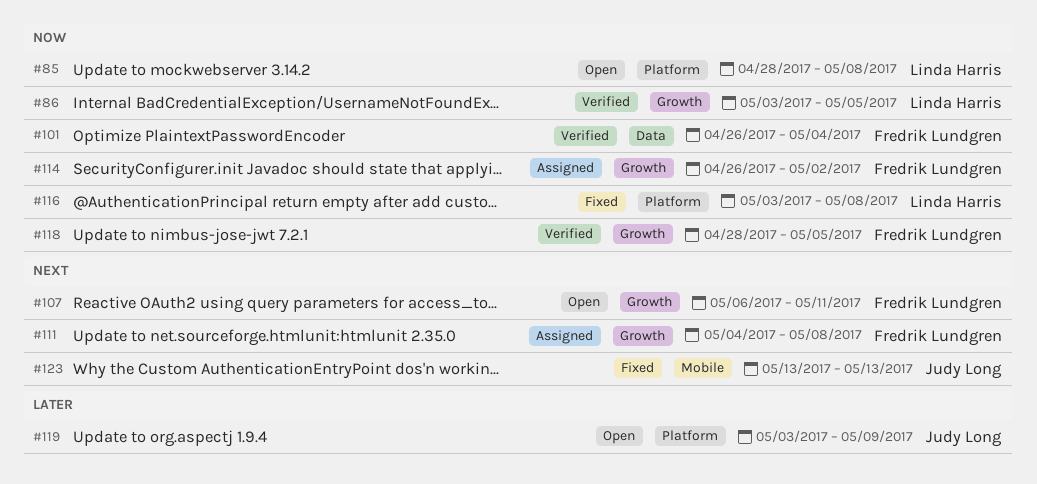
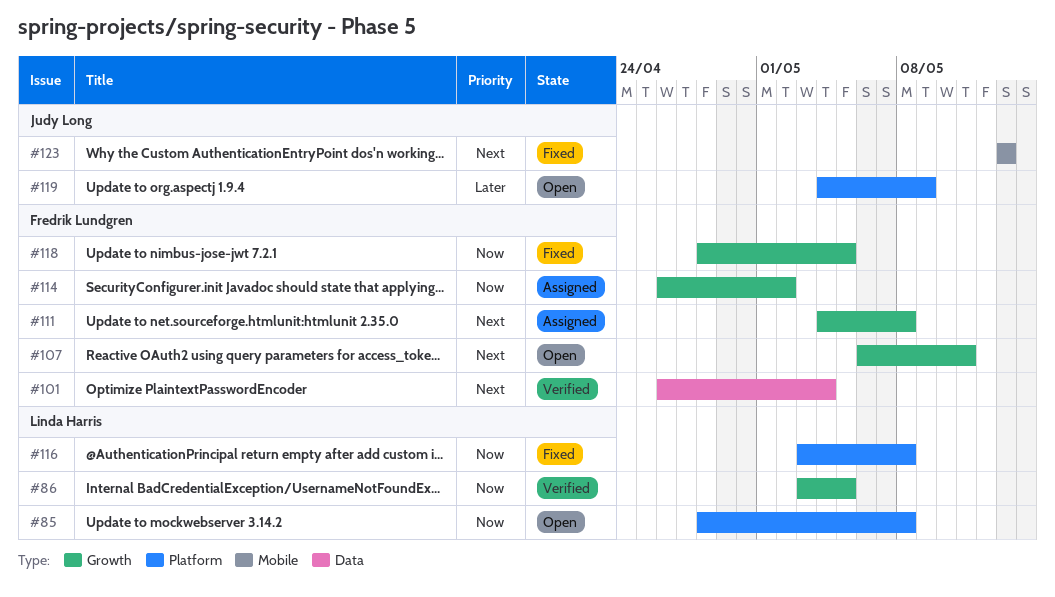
#101, priority: Now -> Next
#118, status: Verified -> Fixed
#119, start: May 3 -> May 4

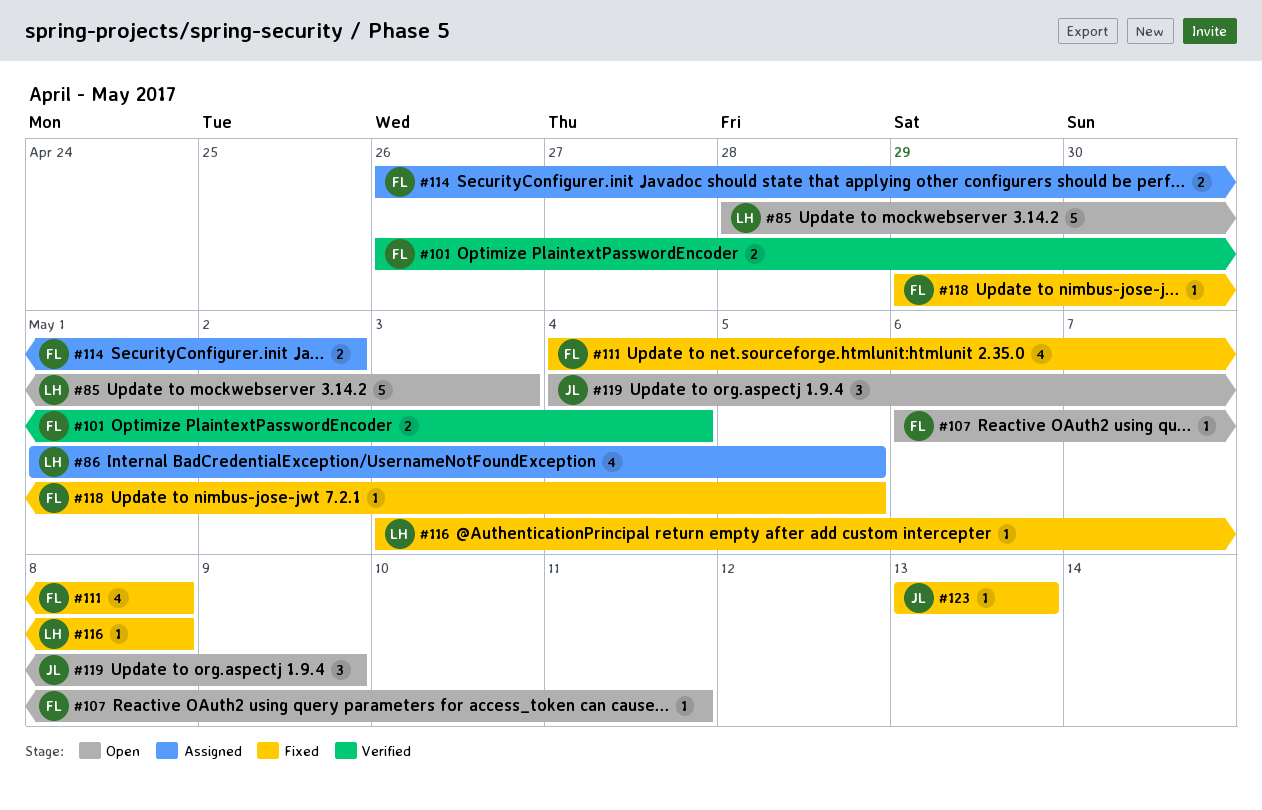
#85, due: May 8 -> May 3
#86, status: Verified -> Assigned
#86, start: May 3 -> May 1
#111, status: Assigned -> Fixed
#118, start: Apr 28 -> Apr 29

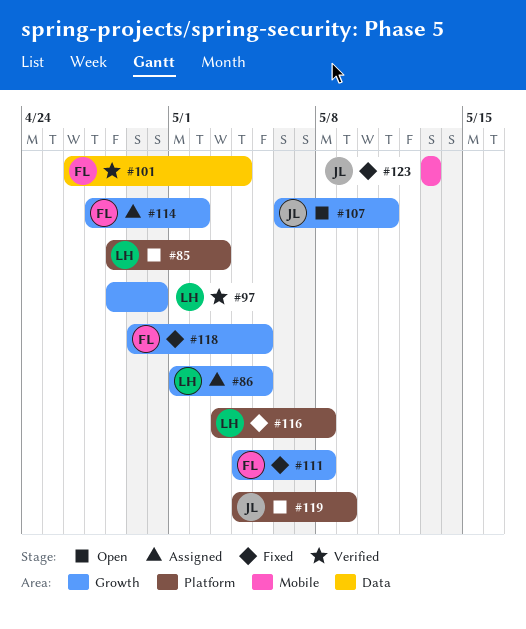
#97: none -> present
#107, owner: FL -> JL
#114, start: Apr 26 -> Apr 27

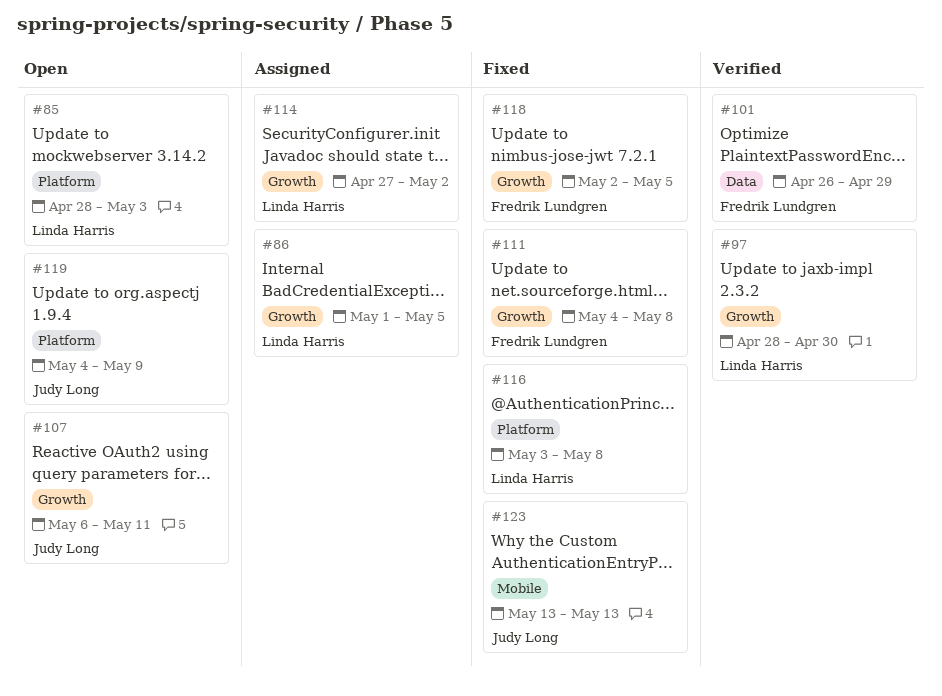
#101, due: May 4 -> Apr 29
#114, owner: Fredrik Lundgren -> Linda Harris
#118, start: Apr 29 -> May 2

